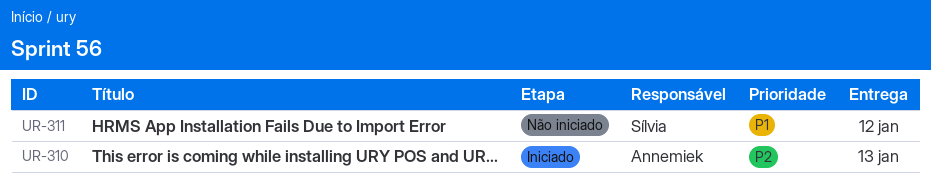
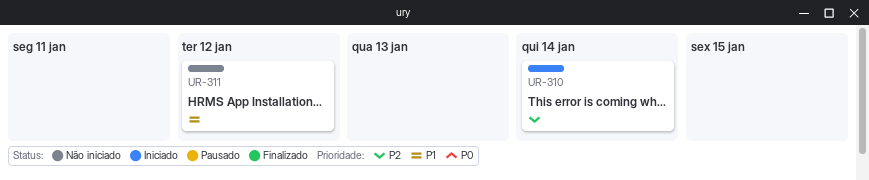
UR-310, due: Jan 13 -> Jan 14

